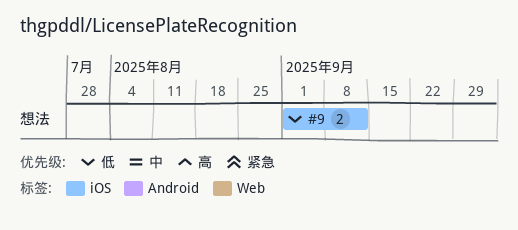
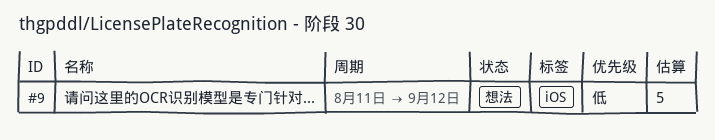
#9, estimate: 2 -> 5
#9, start: Sep 1 -> Aug 11

